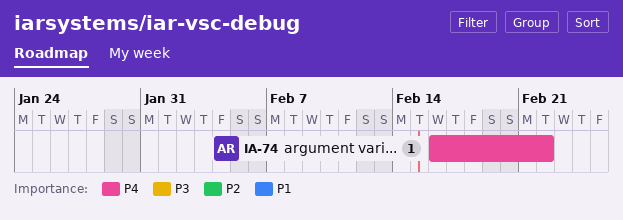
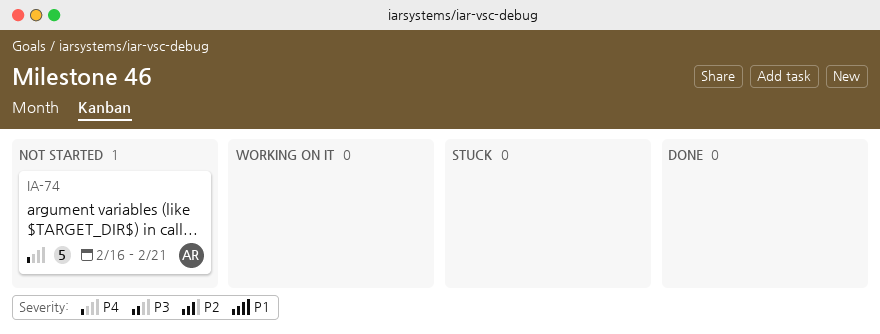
IA-74, estimate: 1 -> 5
IA-74, due: Feb 22 -> Feb 21

